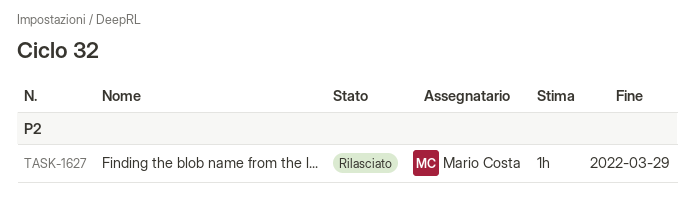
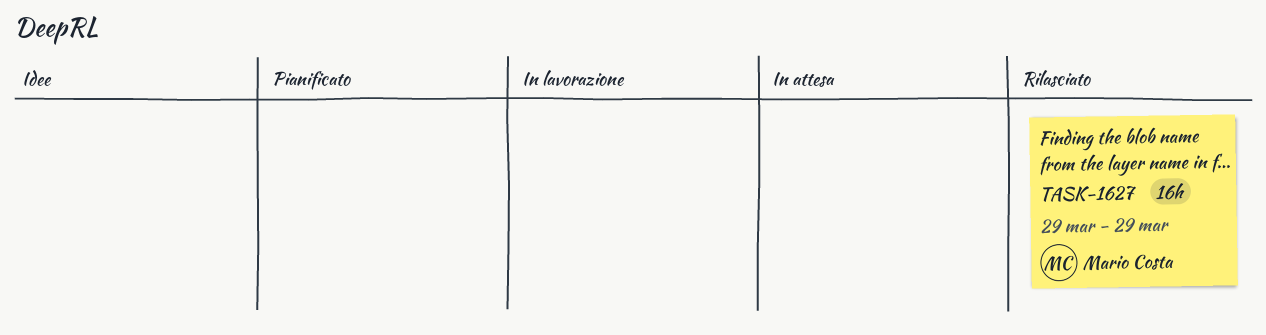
TASK-1627, estimate: 1h -> 16h

